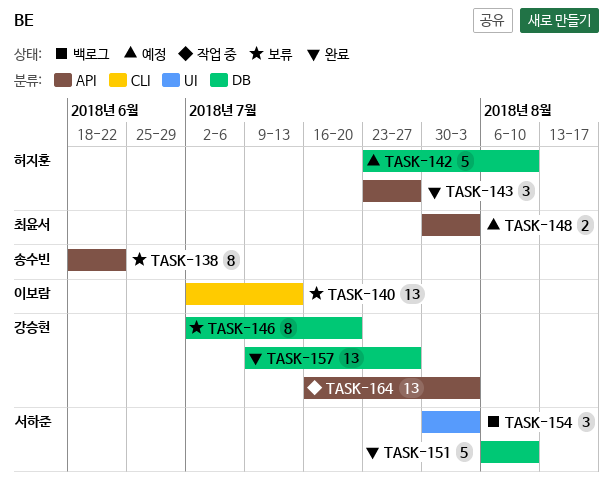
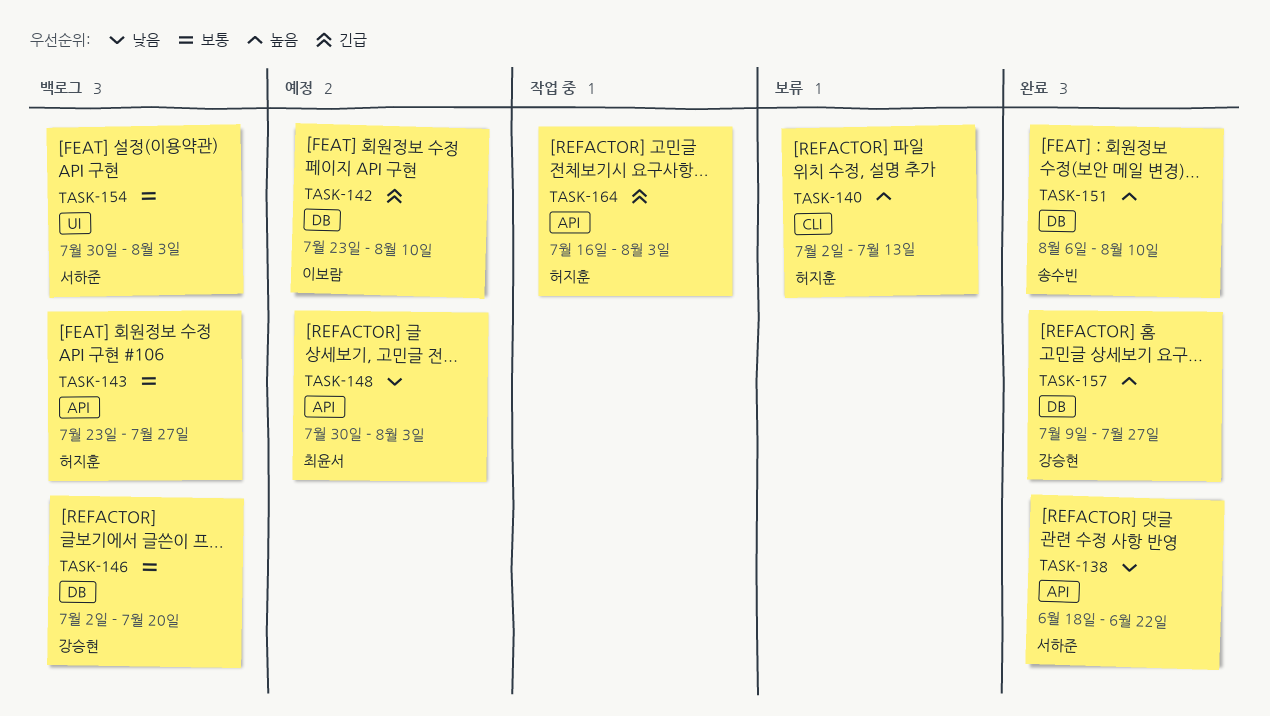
TASK-138, status: 보류 -> 완료
TASK-138, owner: 송수빈 -> 서하준
TASK-140, owner: 이보람 -> 허지훈
TASK-142, owner: 허지훈 -> 이보람
TASK-143, status: 완료 -> 백로그
TASK-146, status: 보류 -> 백로그
TASK-151, owner: 서하준 -> 송수빈
TASK-164, owner: 강승현 -> 허지훈

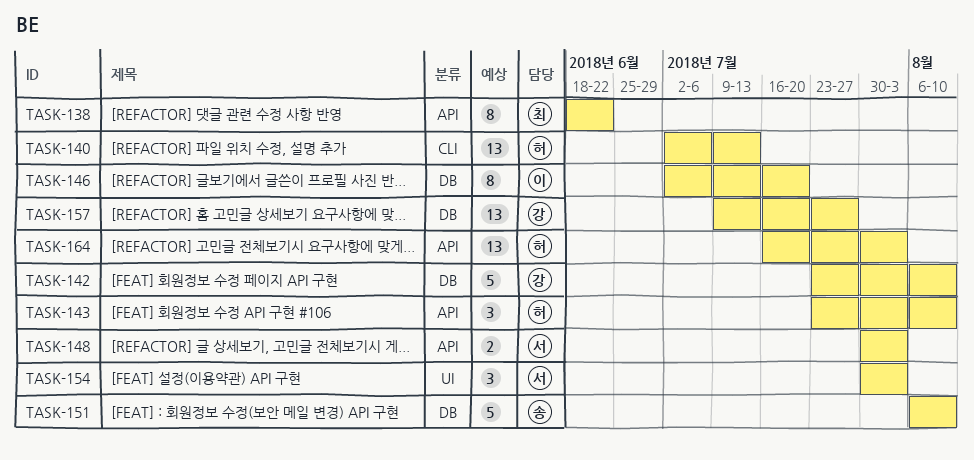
TASK-138, owner: 서하준 -> 최윤서
TASK-142, owner: 이보람 -> 강승현
TASK-143, due: Jul 27 -> Aug 10
TASK-146, owner: 강승현 -> 이보람
TASK-148, owner: 최윤서 -> 서하준

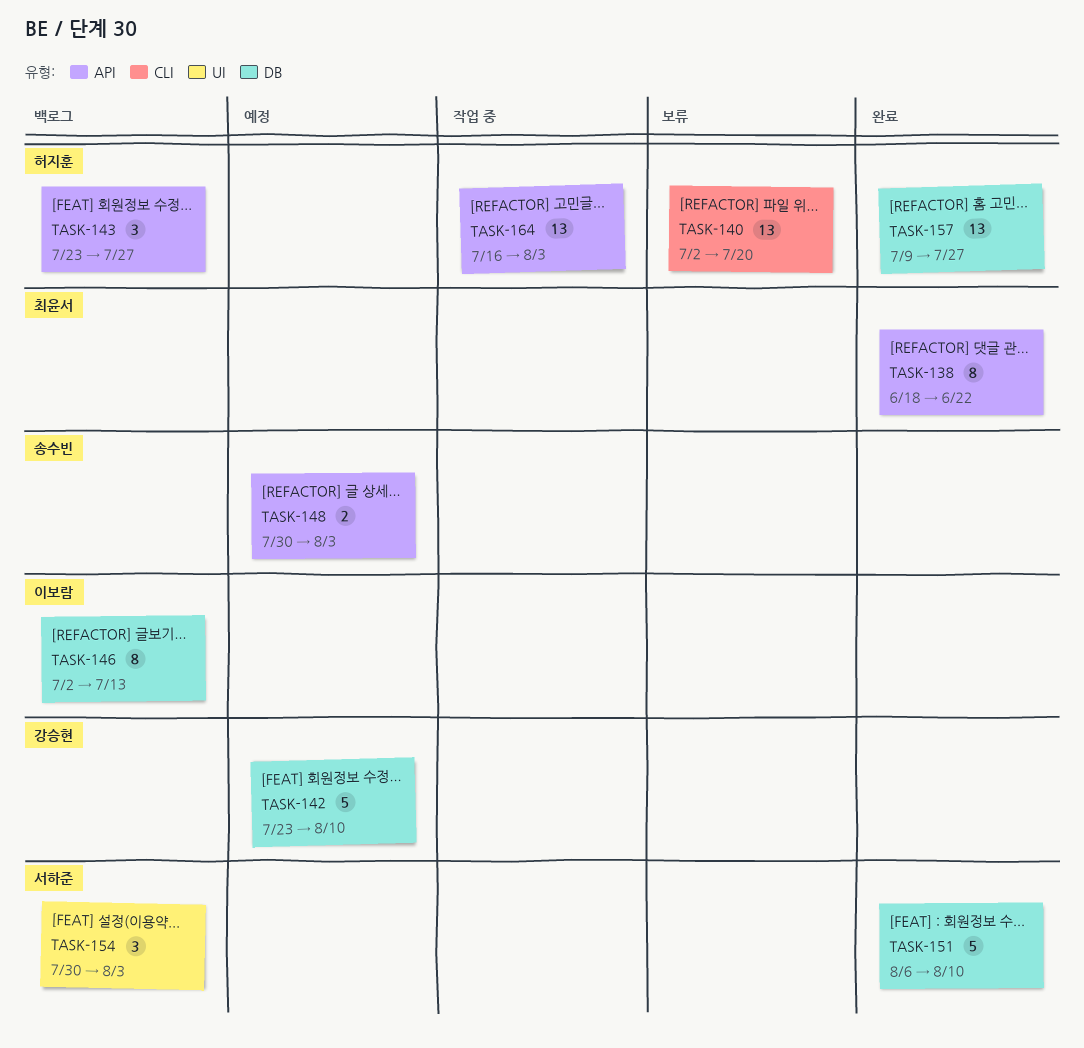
TASK-140, due: Jul 13 -> Jul 20
TASK-143, due: Aug 10 -> Jul 27
TASK-146, due: Jul 20 -> Jul 13
TASK-148, owner: 서하준 -> 송수빈
TASK-151, owner: 송수빈 -> 서하준
TASK-157, owner: 강승현 -> 허지훈

